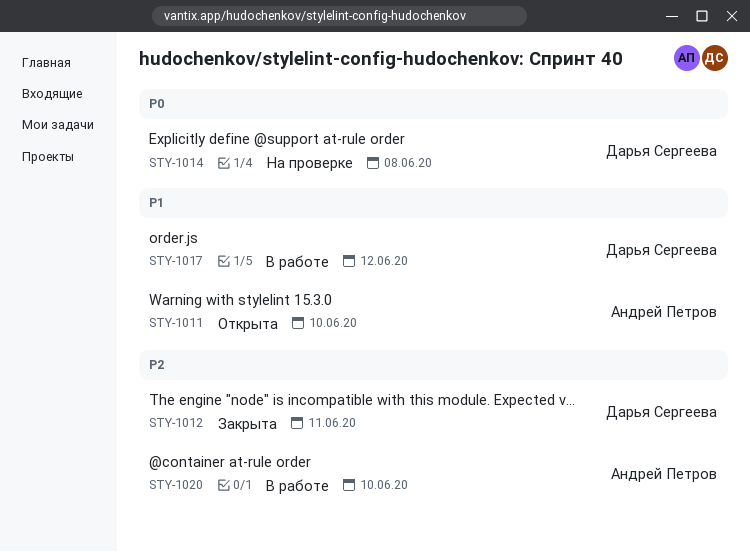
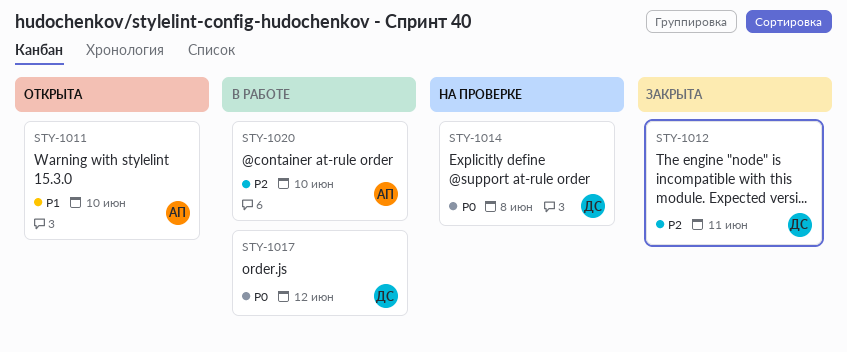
STY-1017, priority: P1 -> P0

